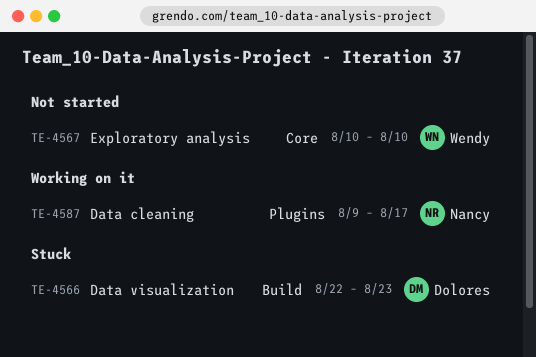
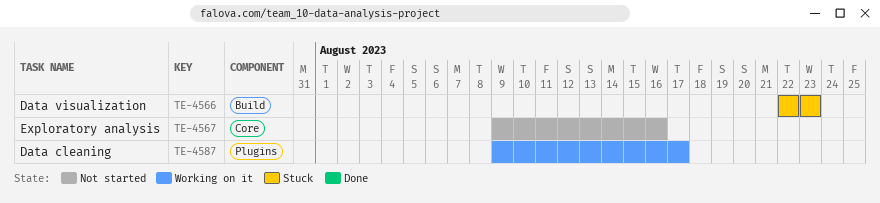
TE-4567, start: Aug 10 -> Aug 9
TE-4567, due: Aug 10 -> Aug 16

